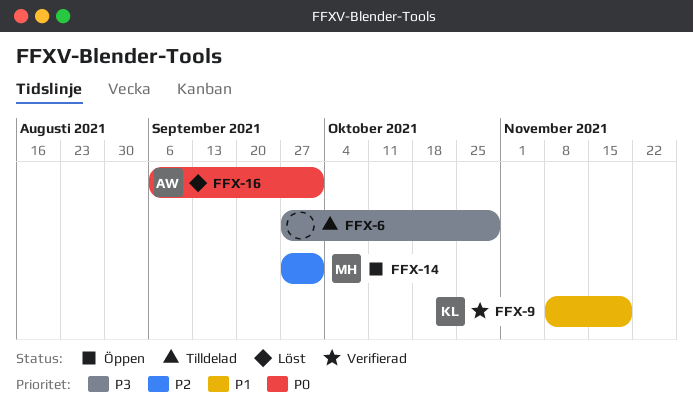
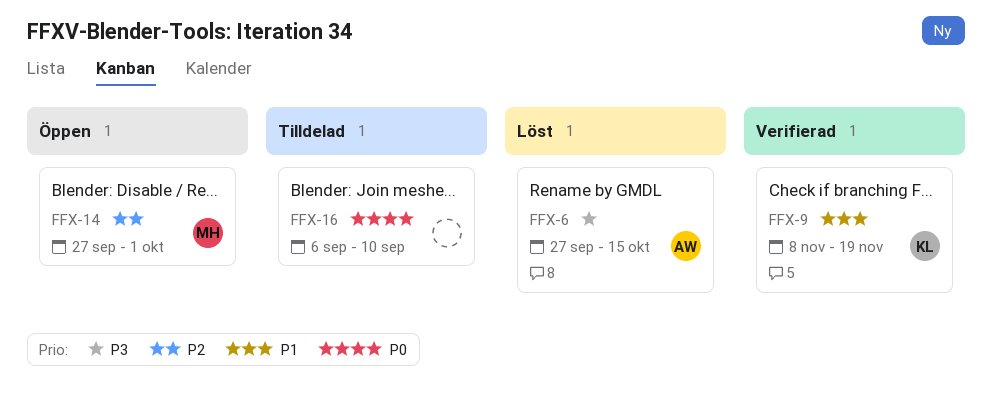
FFX-6, status: Tilldelad -> Löst
FFX-6, owner: none -> AW
FFX-6, due: Oct 29 -> Oct 15
FFX-16, status: Löst -> Tilldelad
FFX-16, owner: AW -> none
FFX-16, due: Oct 1 -> Sep 10

